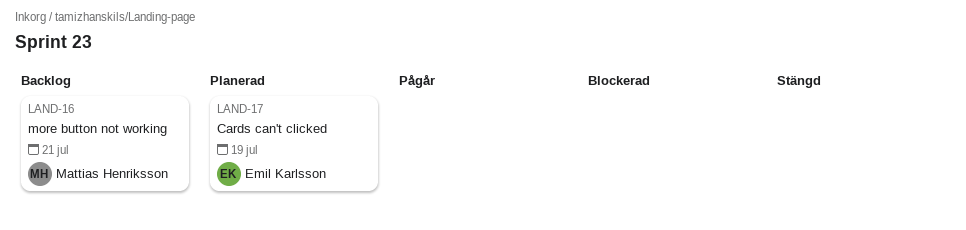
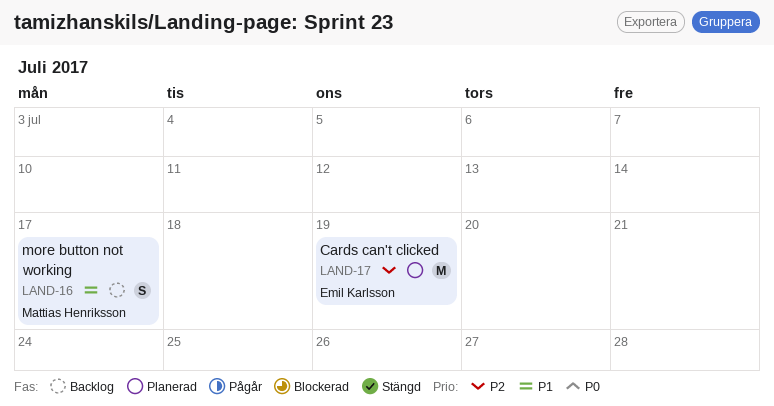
LAND-16, due: Jul 21 -> Jul 17

